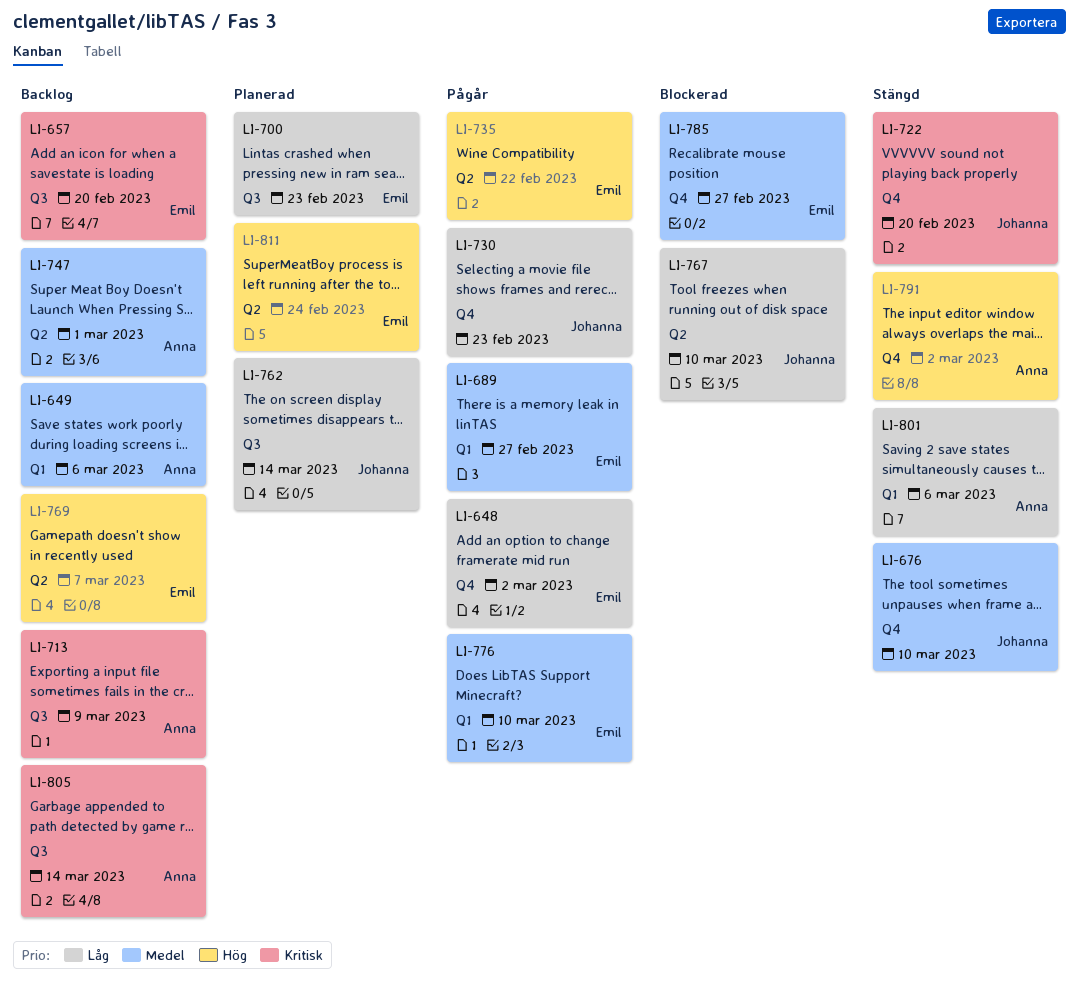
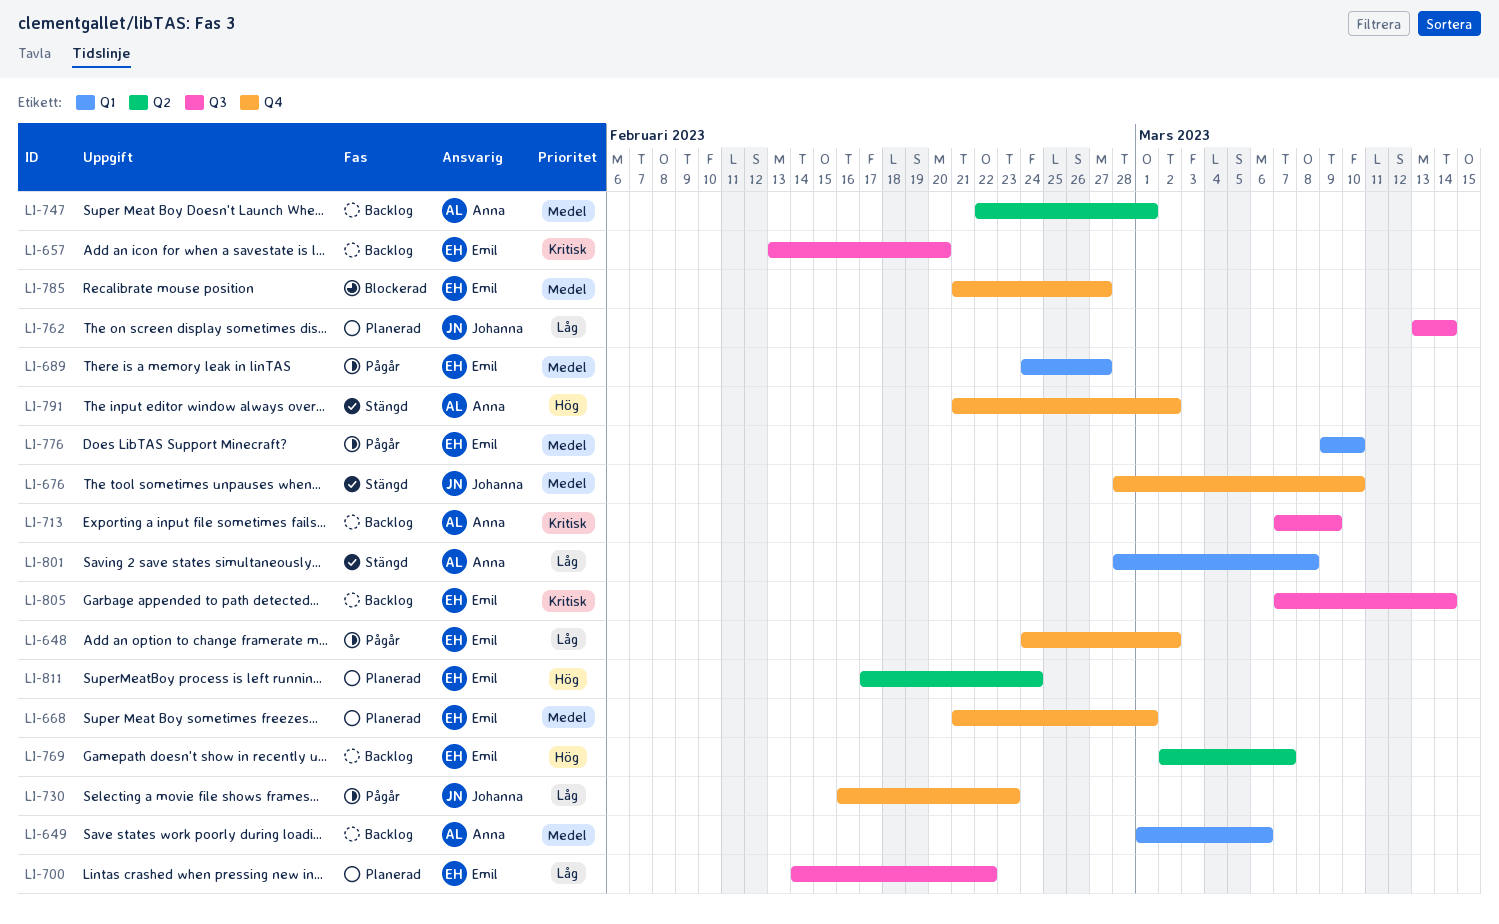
LI-668: none -> present
LI-700, due: Feb 23 -> Feb 22
LI-722: present -> none
LI-735: present -> none
LI-767: present -> none
LI-801, due: Mar 6 -> Mar 8
LI-805, owner: Anna -> Emil

